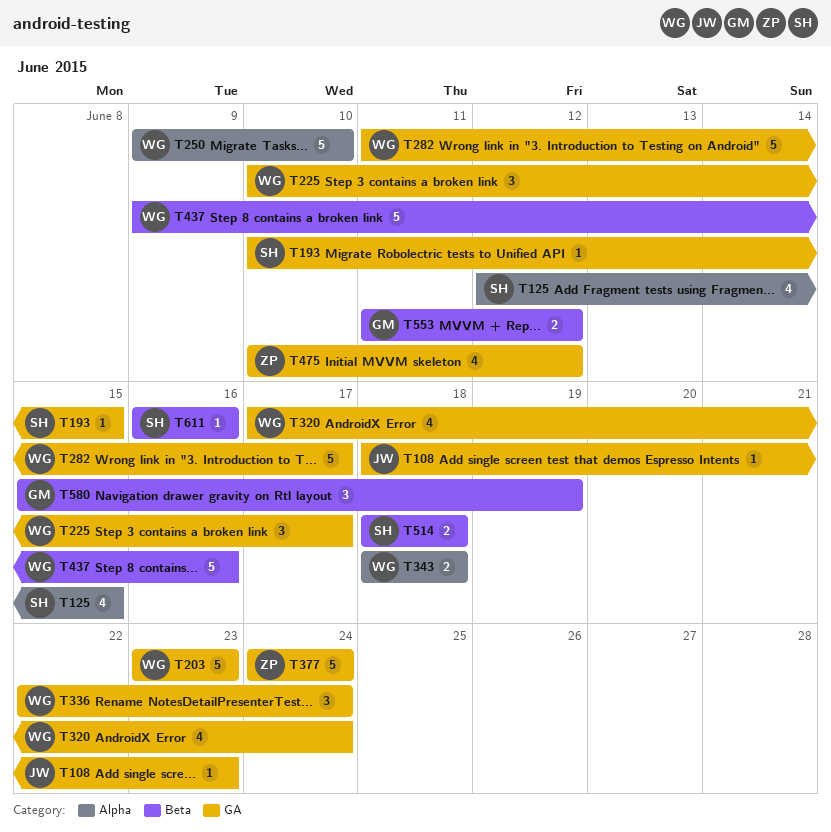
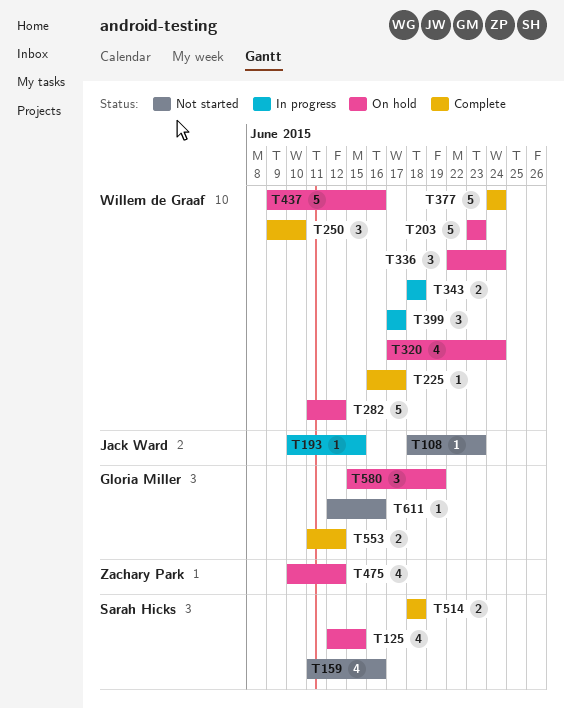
T159: none -> present
T193, owner: Sarah Hicks -> Jack Ward
T225, estimate: 3 -> 1
T225, start: Jun 10 -> Jun 16
T250, estimate: 5 -> 3
T282, due: Jun 17 -> Jun 12
T377, owner: Zachary Park -> Willem de Graaf
T399: none -> present
T611, owner: Sarah Hicks -> Gloria Miller
T611, start: Jun 16 -> Jun 12

